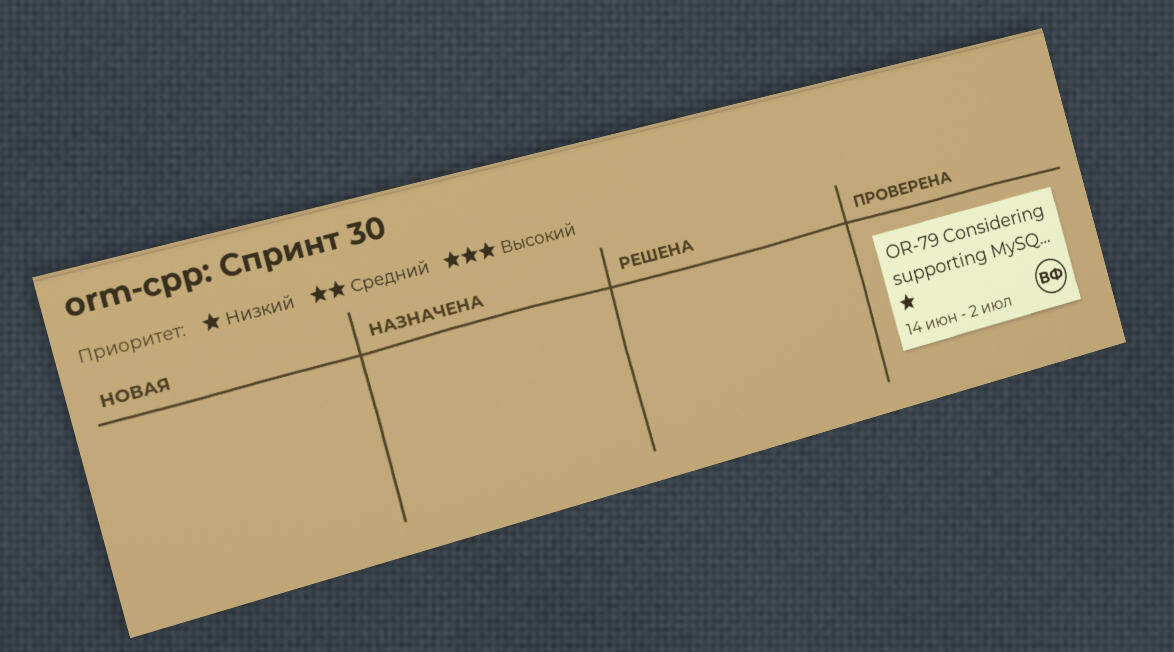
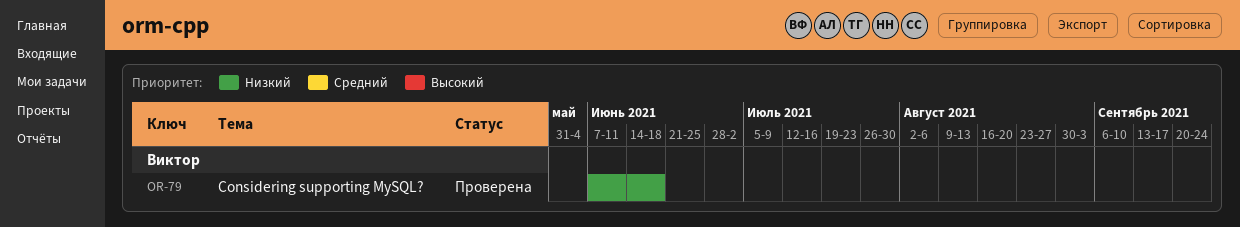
OR-79, start: Jun 14 -> Jun 7
OR-79, due: Jul 2 -> Jun 18

